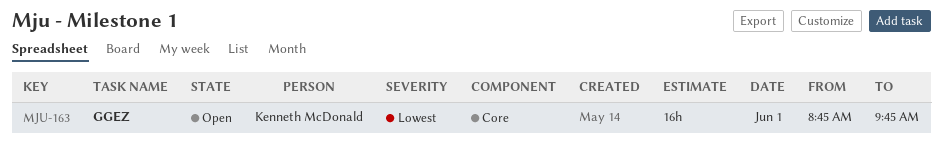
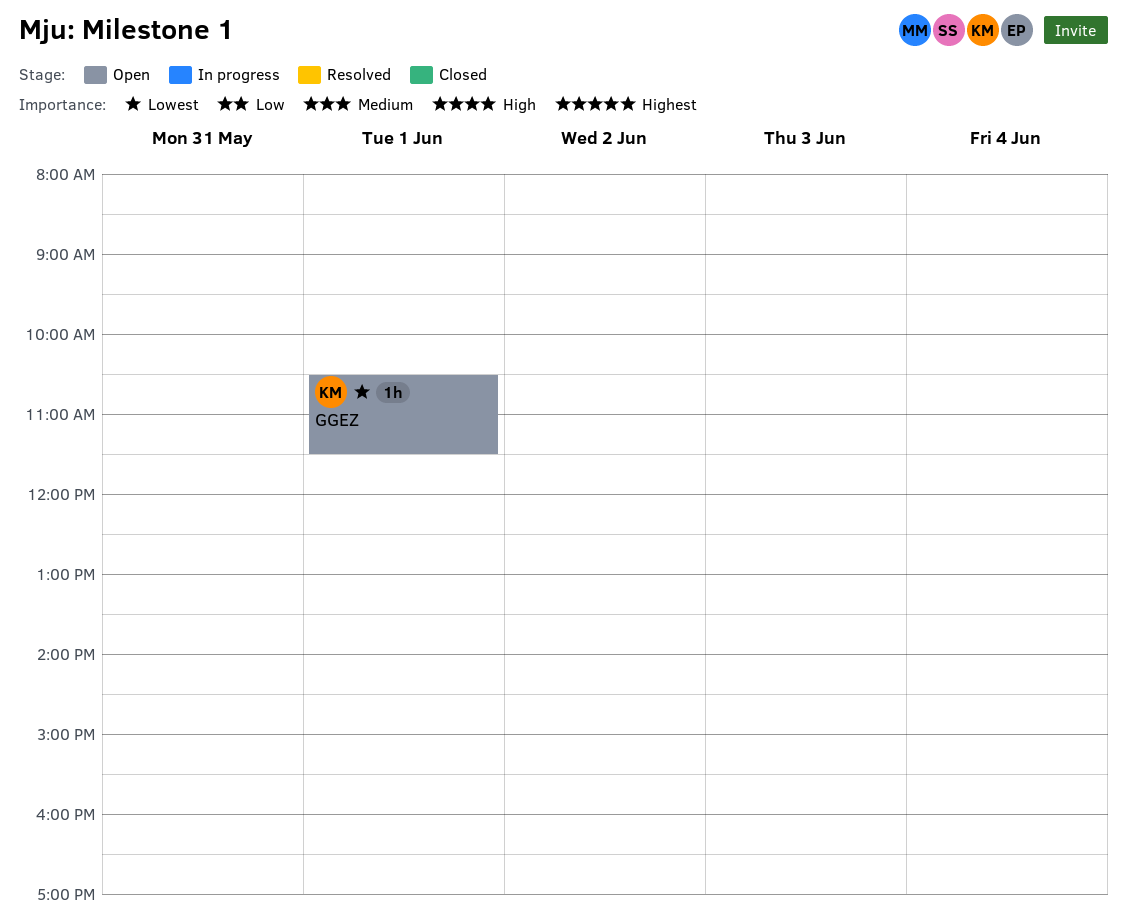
GGEZ, estimate: 16h -> 1h
GGEZ, begins: 08:45 -> 10:30
GGEZ, ends: 09:45 -> 11:30

